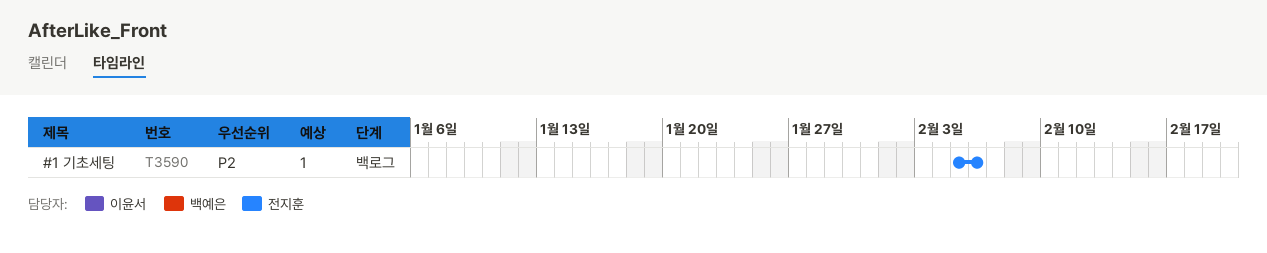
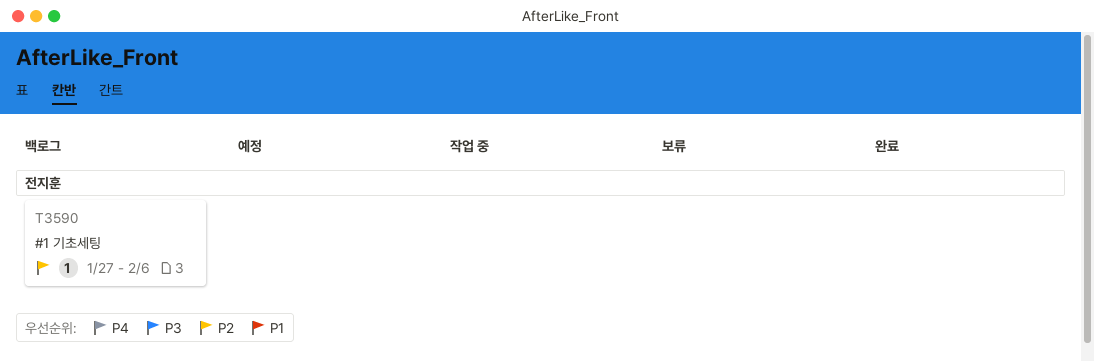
T3590, start: Feb 5 -> Jan 27

